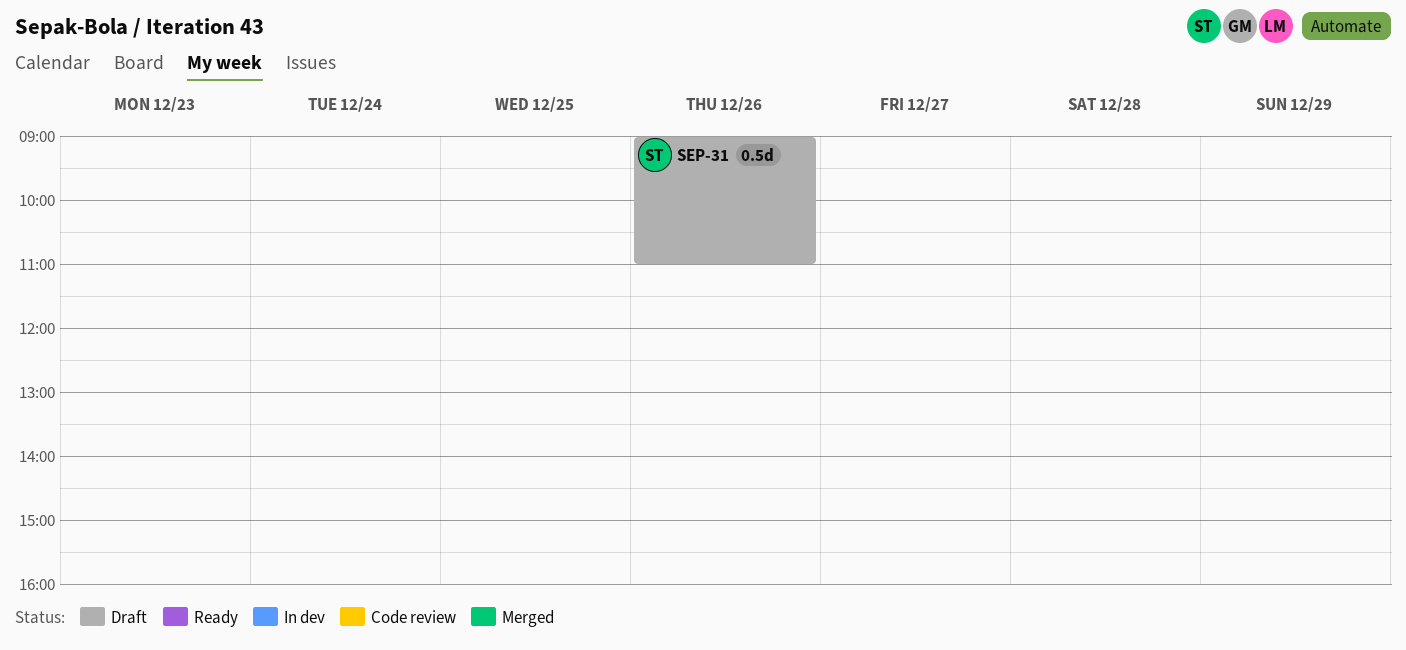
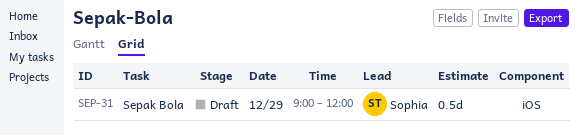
SEP-31, day: Dec 26 -> Dec 29
SEP-31, ends: 11:00 -> 12:00

